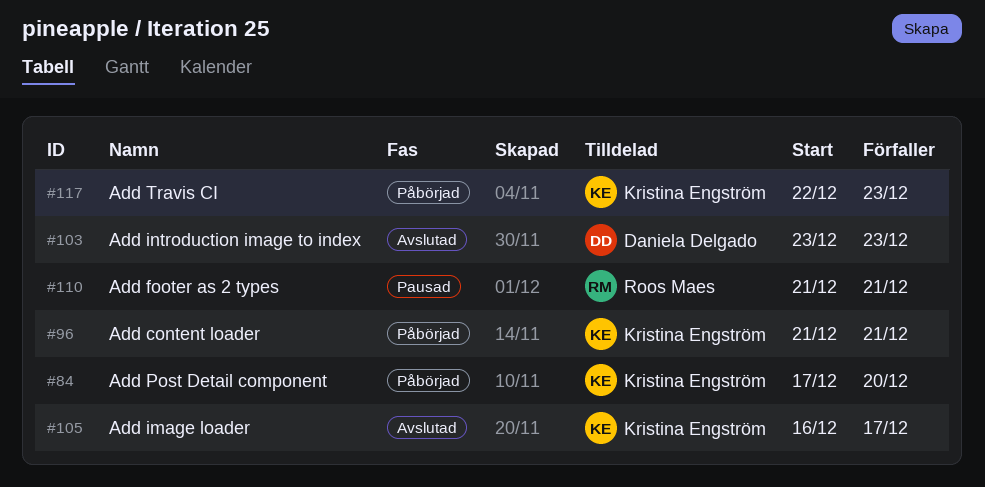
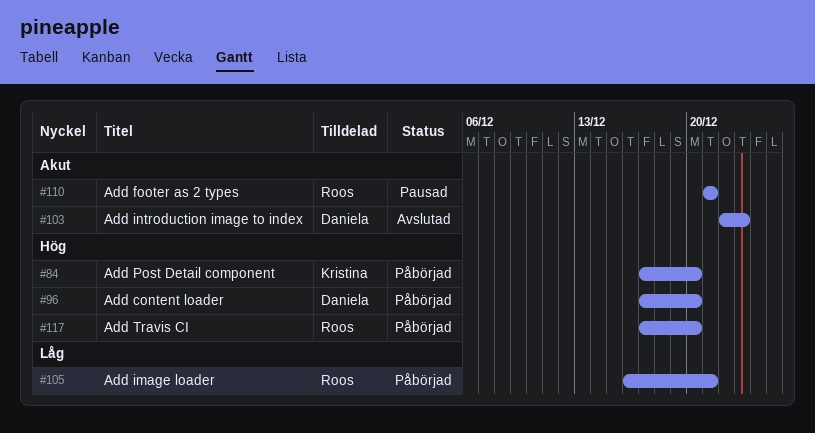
#96, owner: Kristina Engström -> Daniela Delgado
#96, start: Dec 21 -> Dec 17
#96, due: Dec 21 -> Dec 20
#103, start: Dec 23 -> Dec 22
#105, status: Avslutad -> Påbörjad
#105, owner: Kristina Engström -> Roos Maes
#105, due: Dec 17 -> Dec 21
#117, owner: Kristina Engström -> Roos Maes
#117, start: Dec 22 -> Dec 17
#117, due: Dec 23 -> Dec 20

